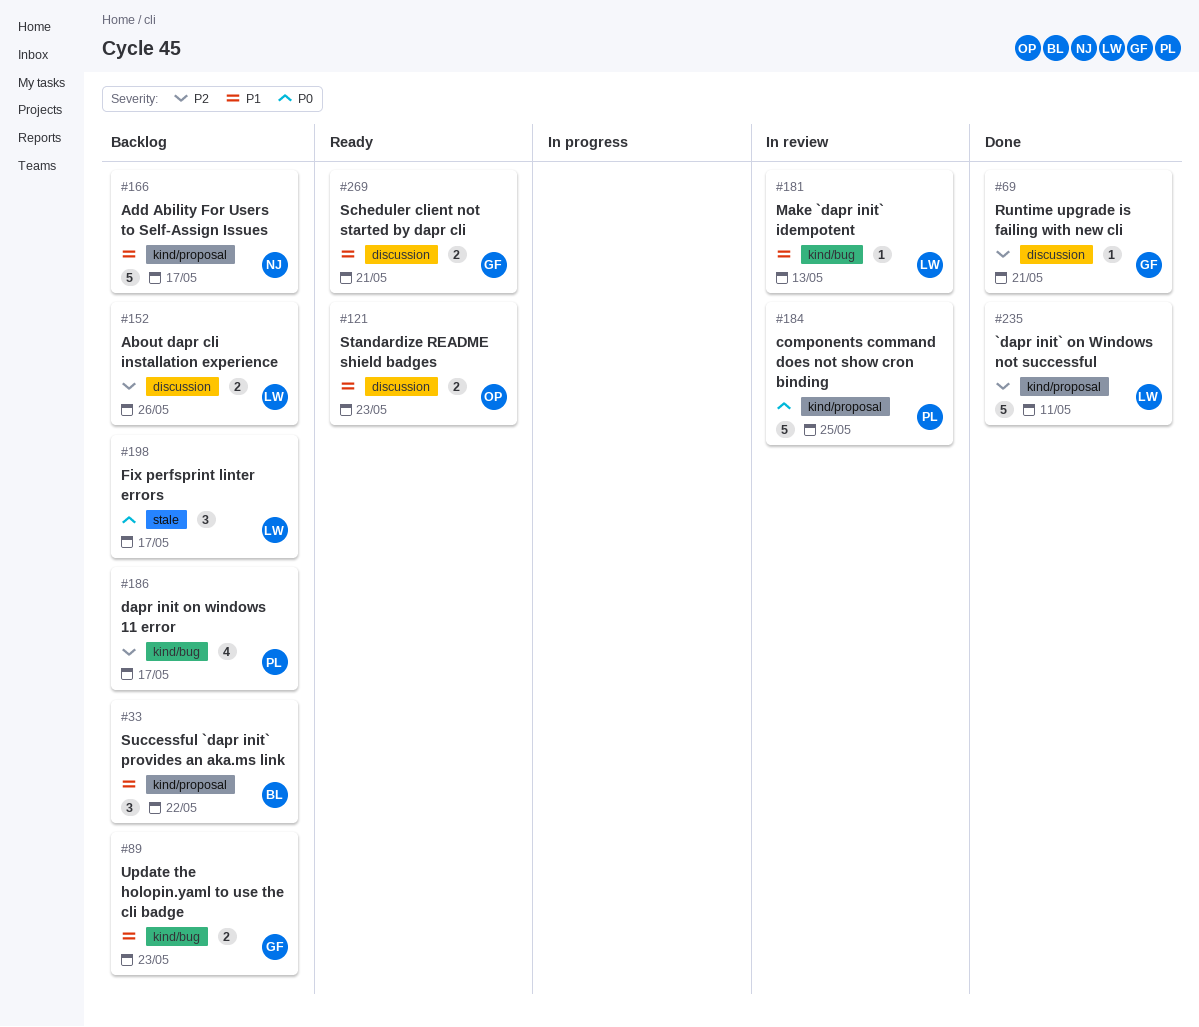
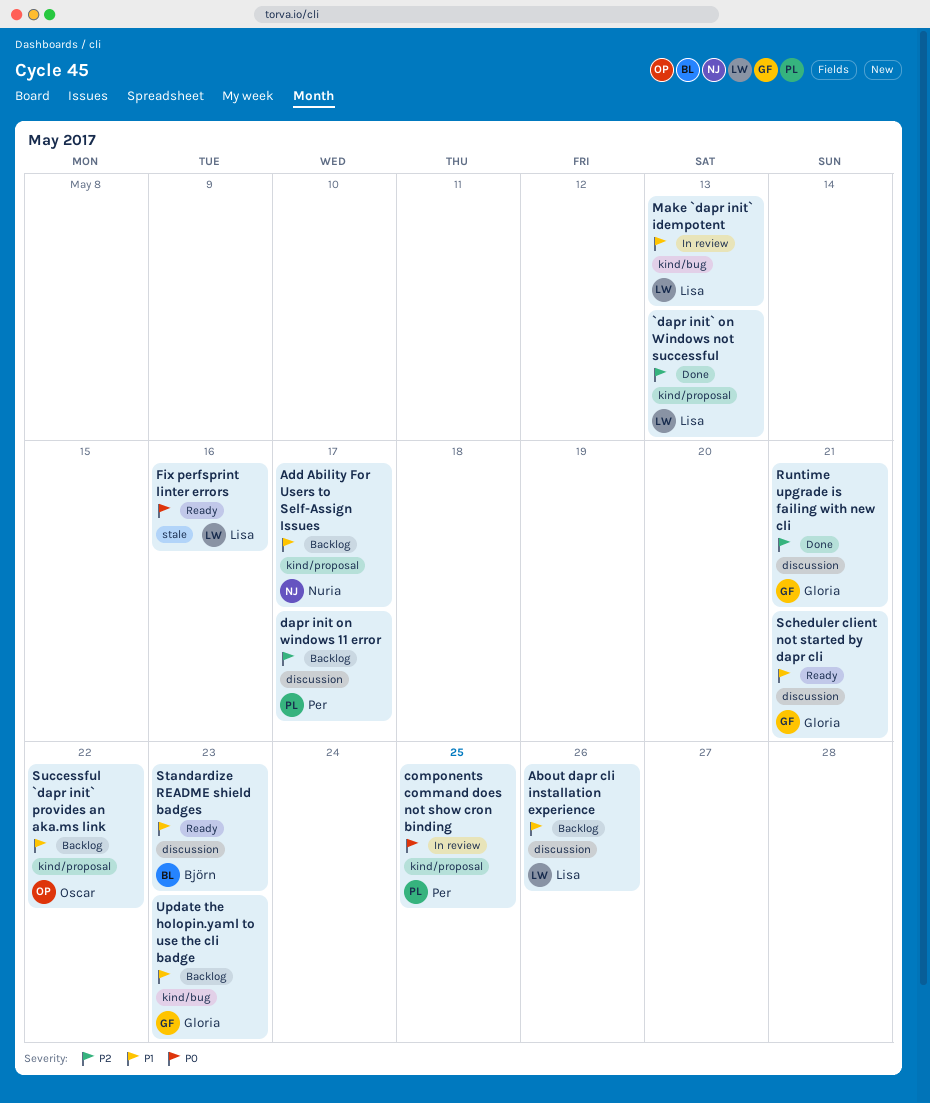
`dapr init` on Windows not successful, due: May 11 -> May 13
About dapr cli installation experience, priority: P2 -> P1
dapr init on windows 11 error, label: kind/bug -> discussion
Fix perfsprint linter errors, status: Backlog -> Ready
Fix perfsprint linter errors, due: May 17 -> May 16
Standardize README shield badges, owner: Oscar -> Björn
Successful `dapr init` provides an aka.ms link, owner: Björn -> Oscar

